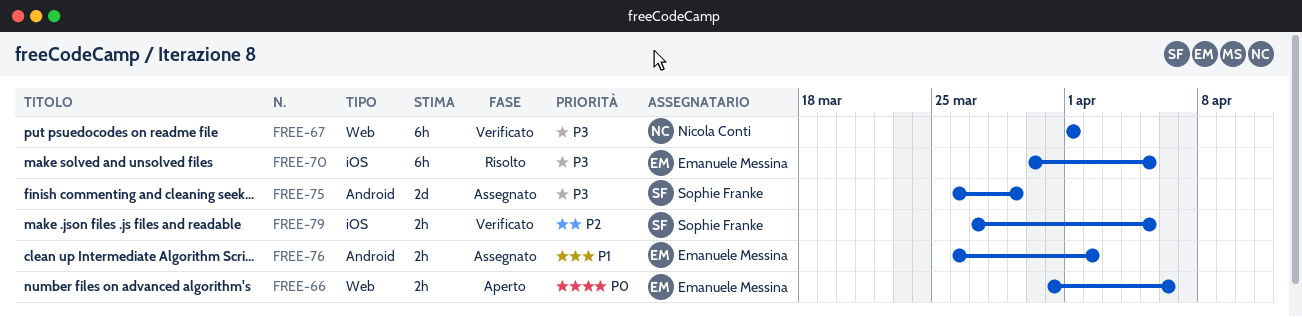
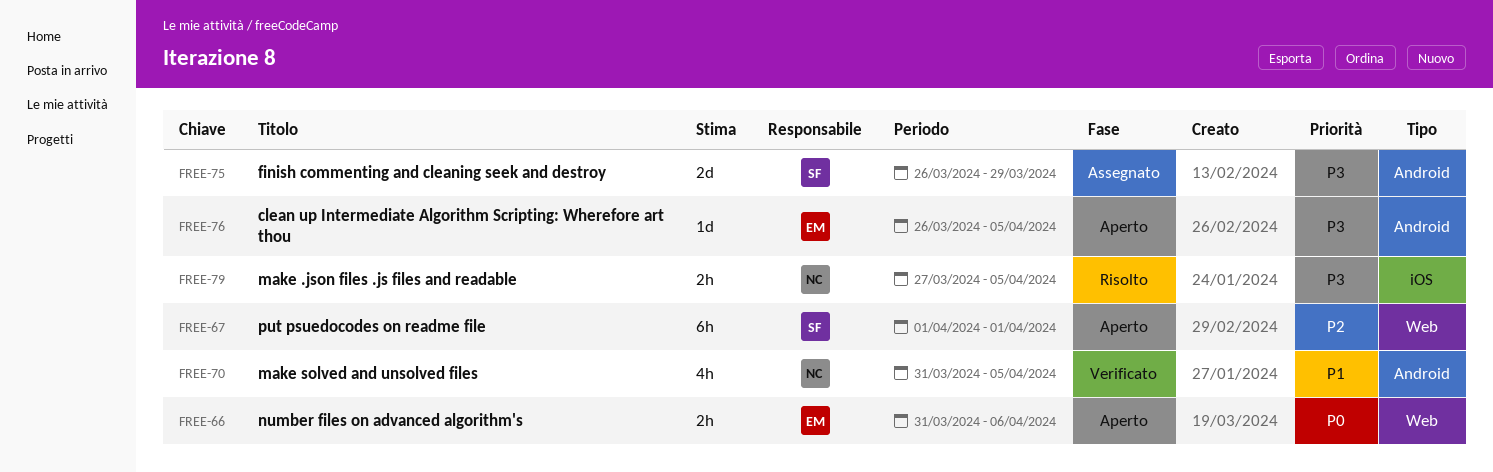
FREE-67, status: Verificato -> Aperto
FREE-67, owner: Nicola Conti -> Sophie Franke
FREE-67, priority: P3 -> P2
FREE-70, status: Risolto -> Verificato
FREE-70, owner: Emanuele Messina -> Nicola Conti
FREE-70, priority: P3 -> P1
FREE-70, label: iOS -> Android
FREE-70, estimate: 6h -> 4h
FREE-70, start: Mar 30 -> Mar 31
FREE-76, status: Assegnato -> Aperto
FREE-76, priority: P1 -> P3
FREE-76, estimate: 2h -> 1d
FREE-76, due: Apr 2 -> Apr 5
FREE-79, status: Verificato -> Risolto
FREE-79, owner: Sophie Franke -> Nicola Conti
FREE-79, priority: P2 -> P3

